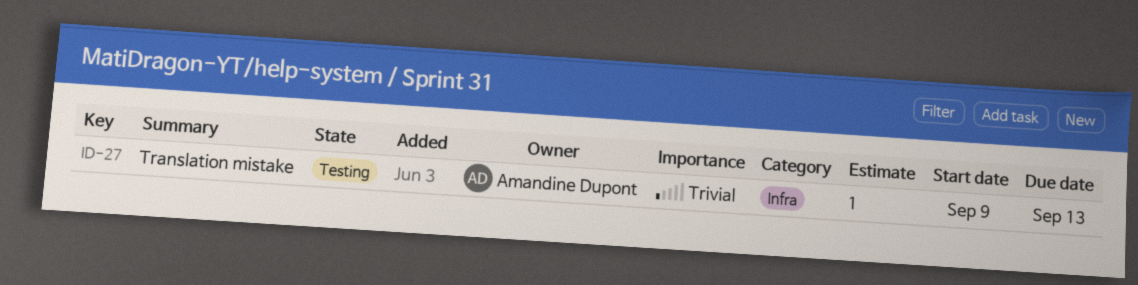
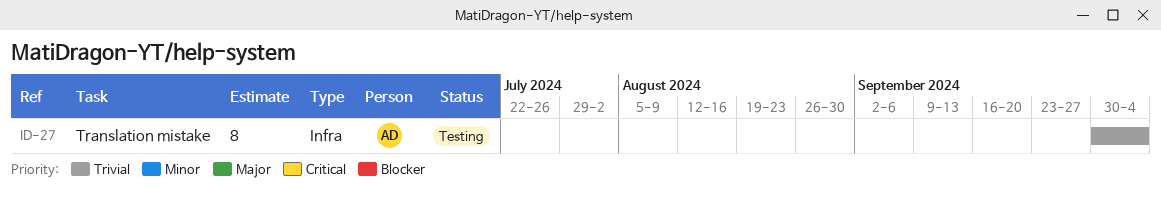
ID-27, estimate: 1 -> 8
ID-27, start: Sep 9 -> Sep 30
ID-27, due: Sep 13 -> Oct 4

